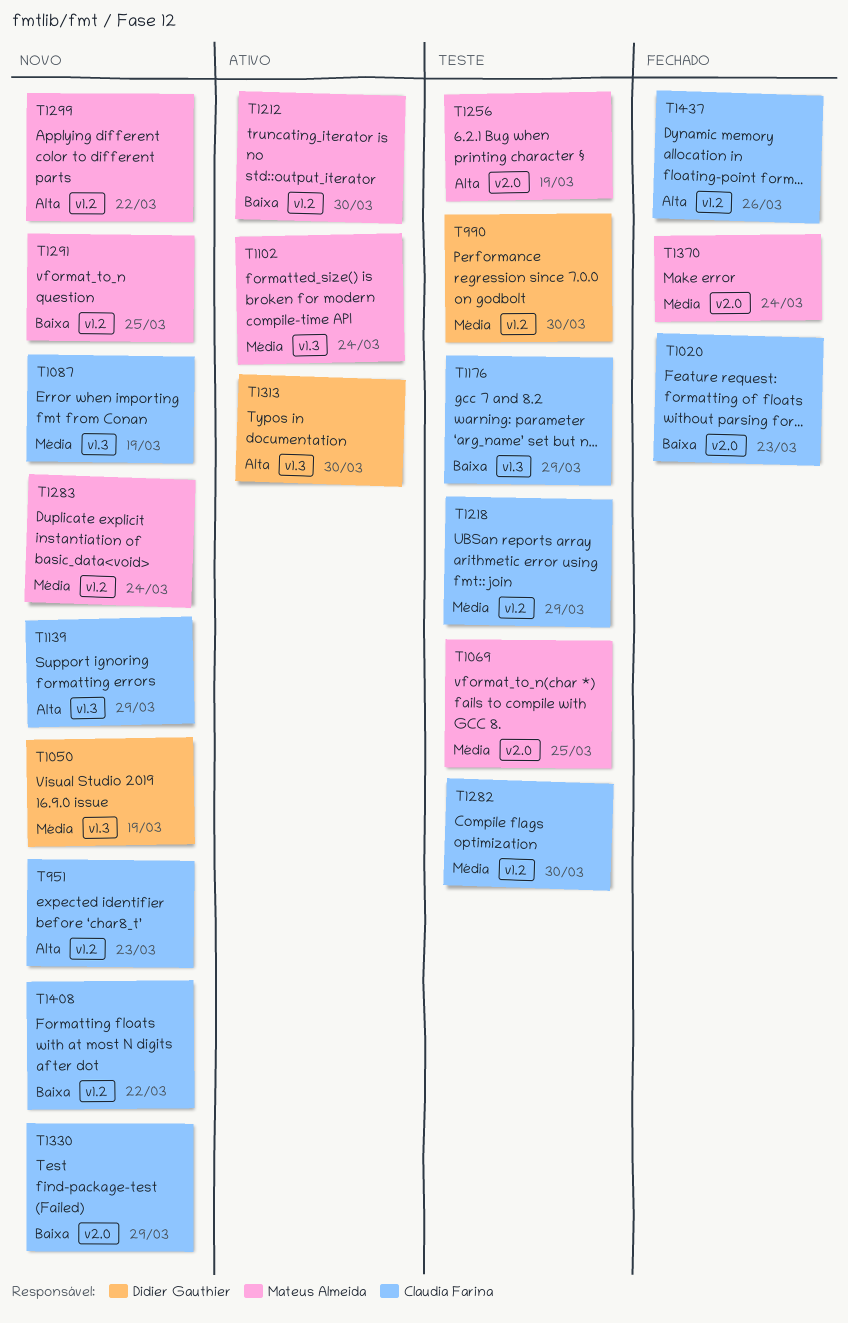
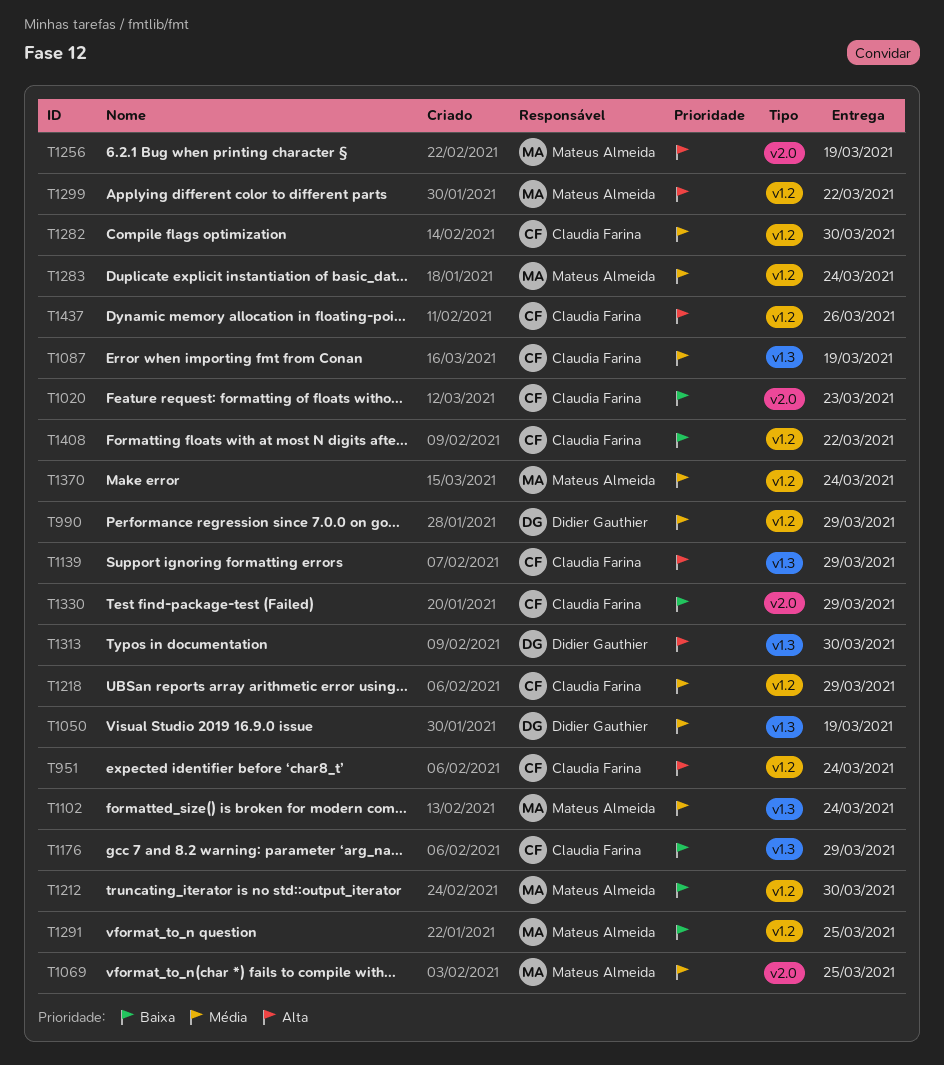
T951, due: Mar 23 -> Mar 24
T990, due: Mar 30 -> Mar 29
T1370, label: v2.0 -> v1.2

